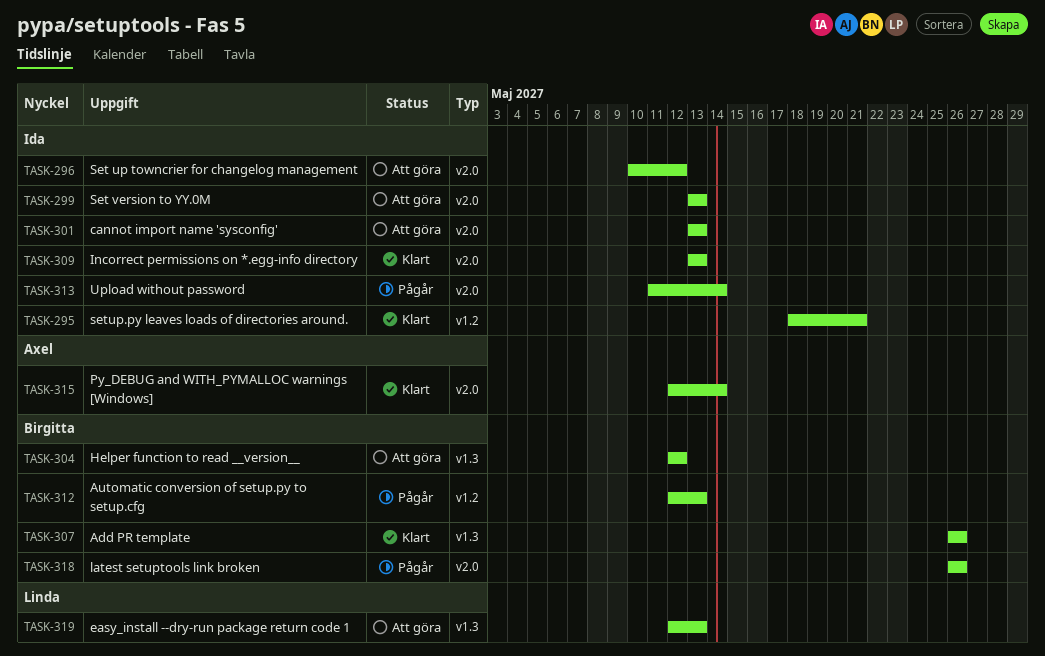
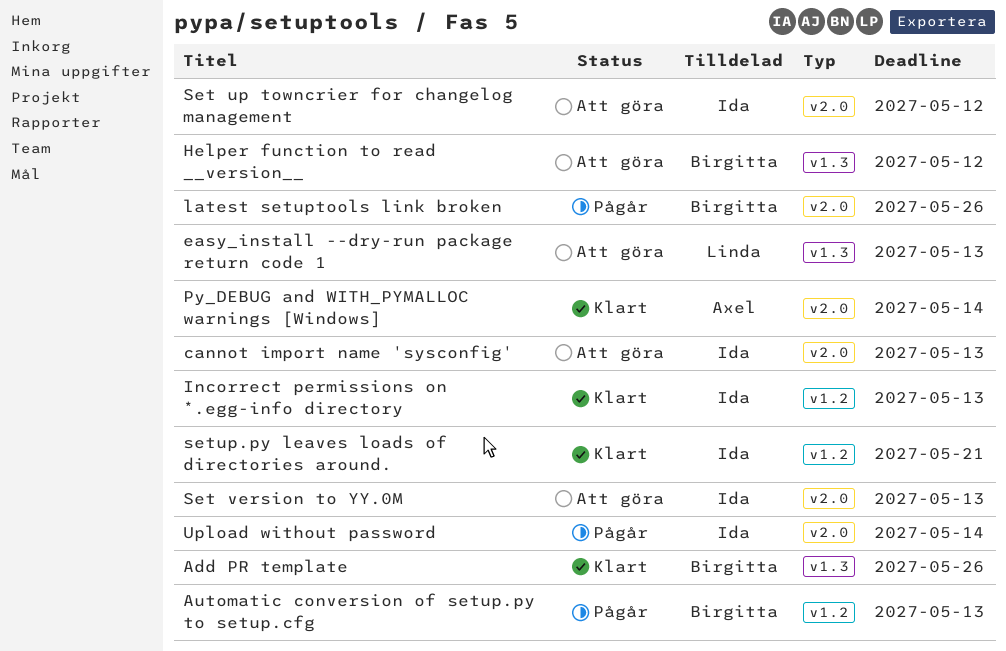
Incorrect permissions on *.egg-info directory, label: v2.0 -> v1.2

